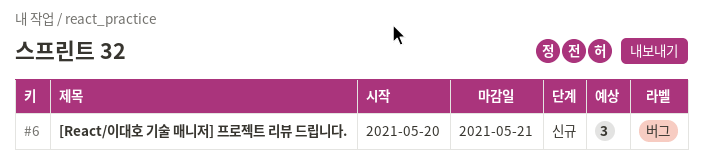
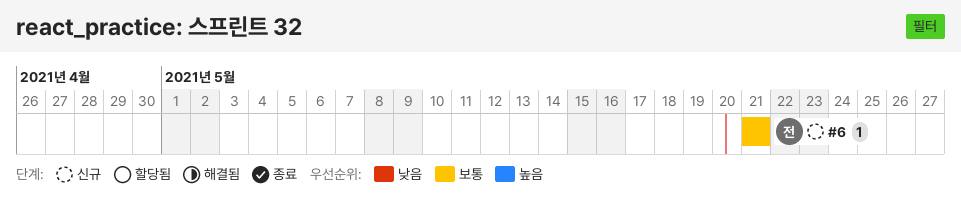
#6, estimate: 3 -> 1
#6, start: May 20 -> May 21

